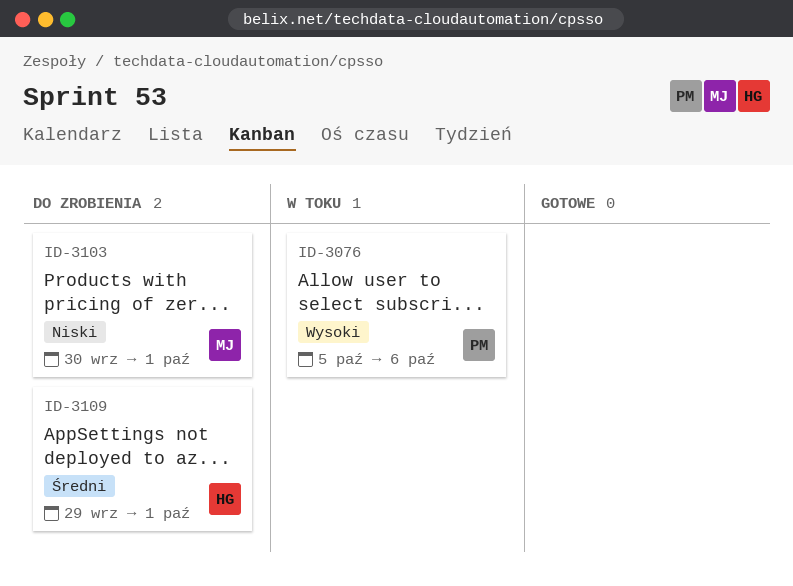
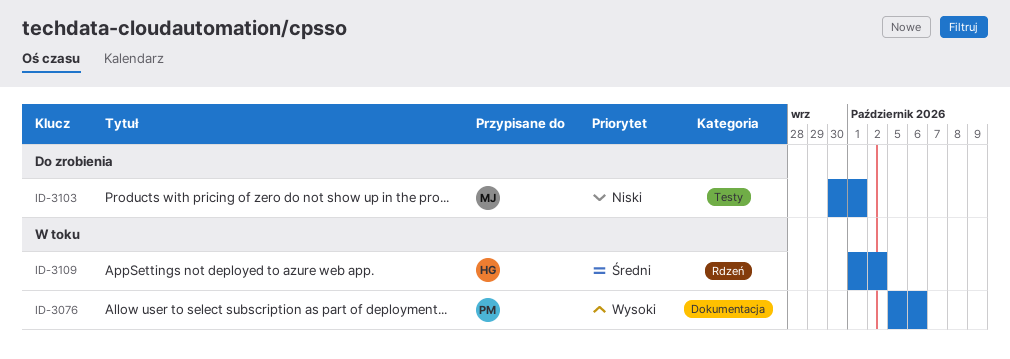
ID-3109, status: Do zrobienia -> W toku
ID-3109, start: Sep 29 -> Oct 1
ID-3109, due: Oct 1 -> Oct 2

